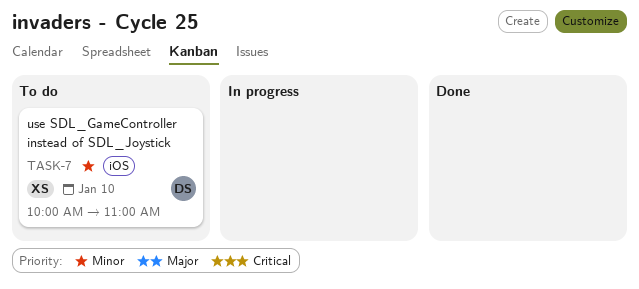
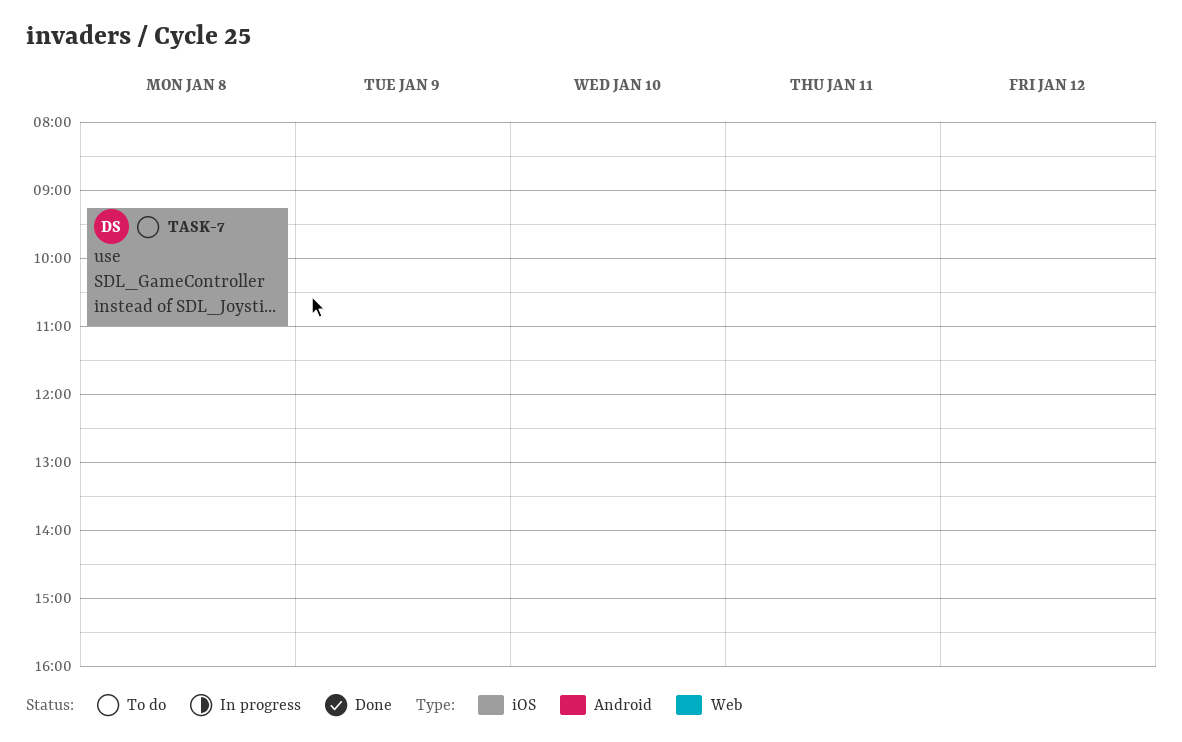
TASK-7, day: Jan 10 -> Jan 8
TASK-7, begins: 10:00 -> 09:15

